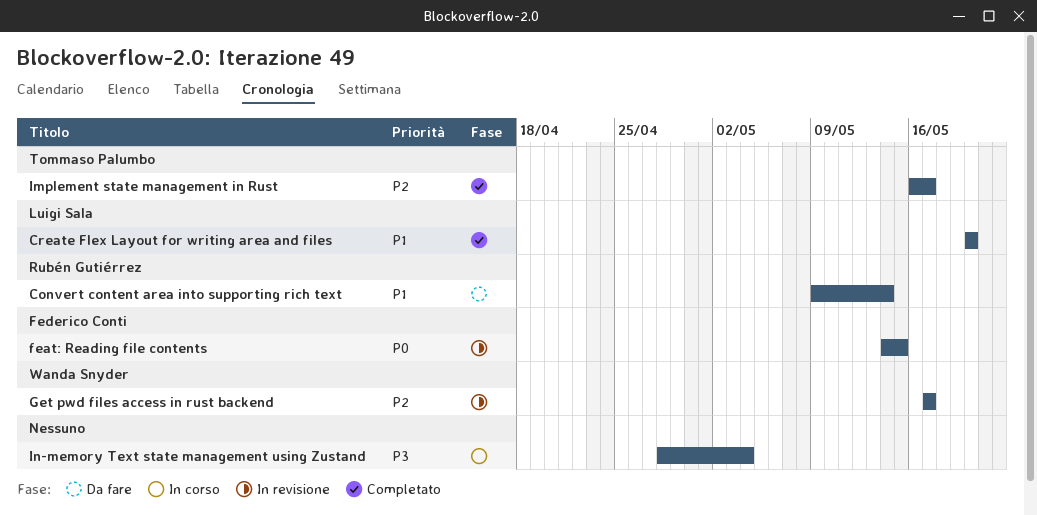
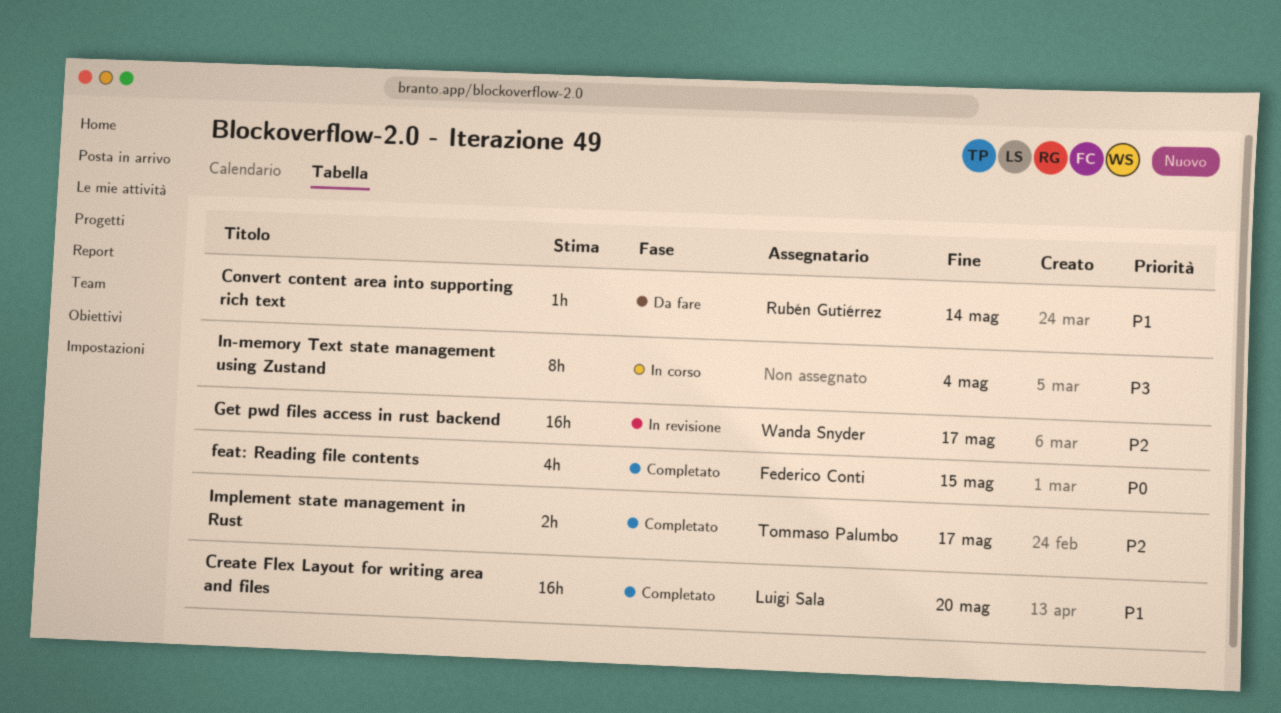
feat: Reading file contents, status: In revisione -> Completato

